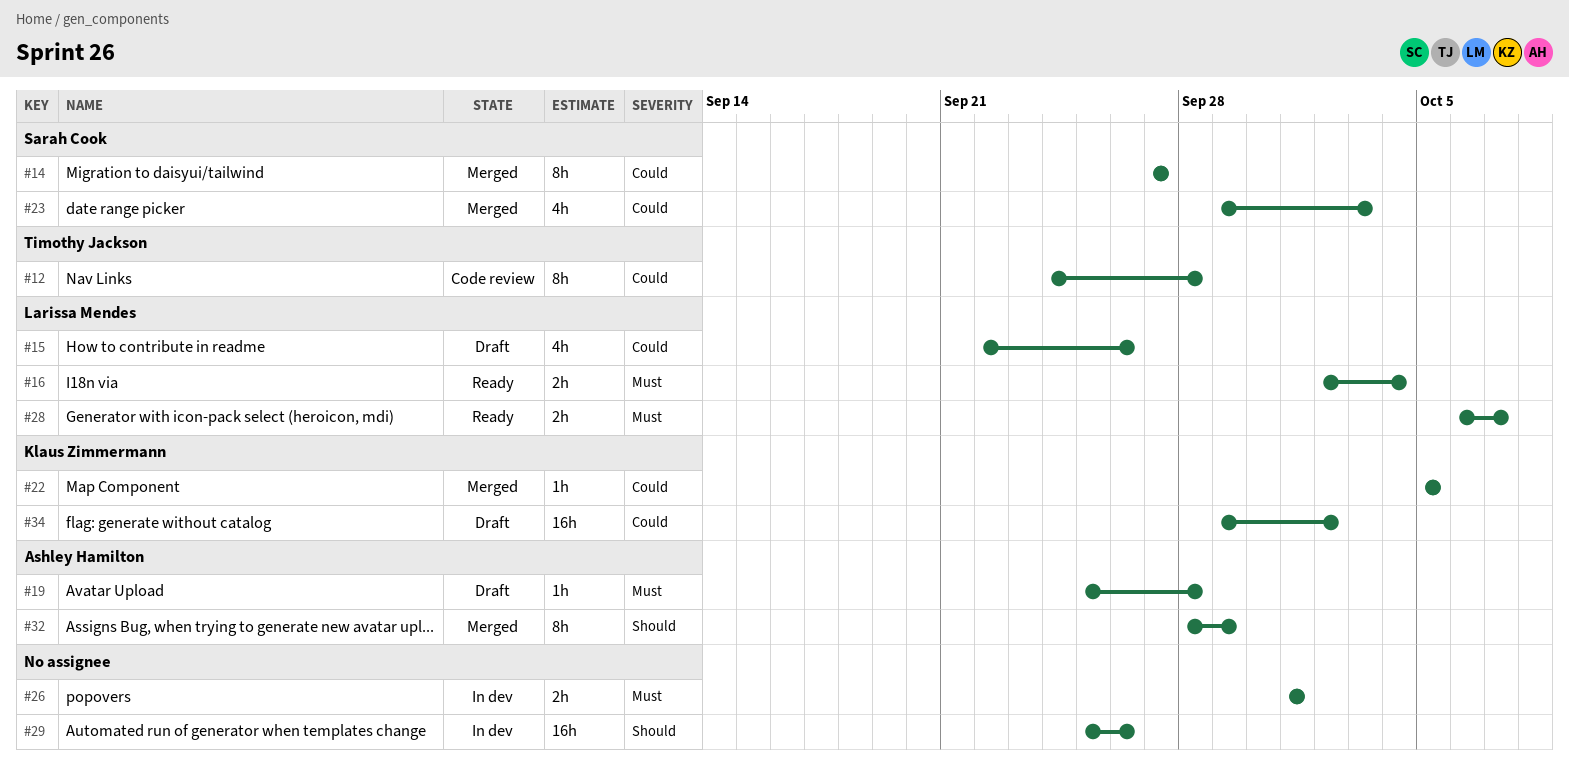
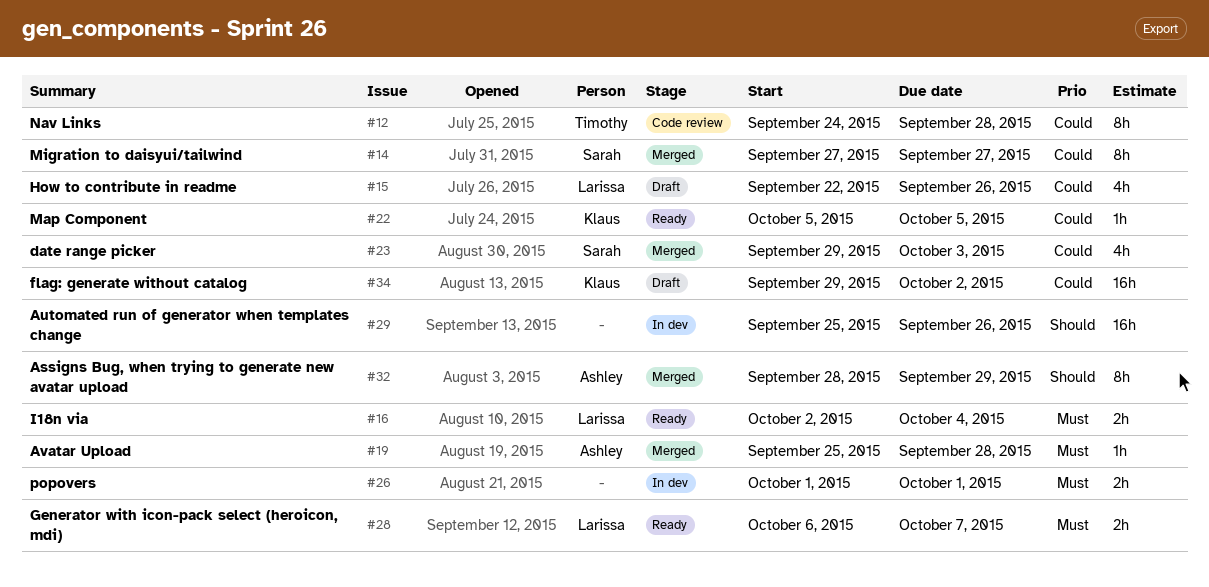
#19, status: Draft -> Merged
#22, status: Merged -> Ready

